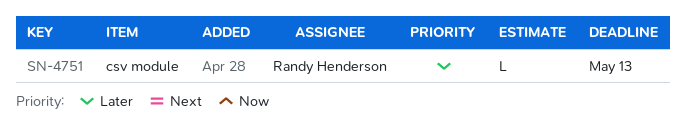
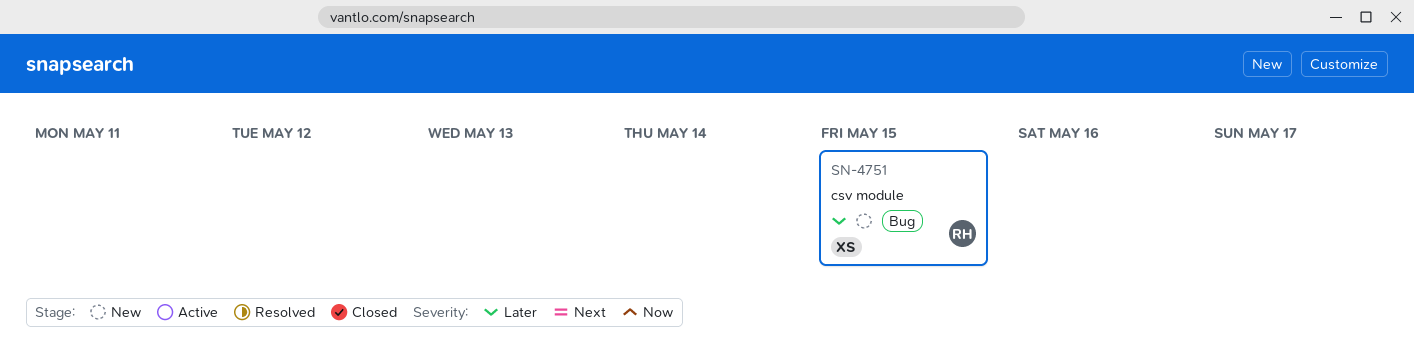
SN-4751, estimate: L -> XS
SN-4751, due: May 13 -> May 15

